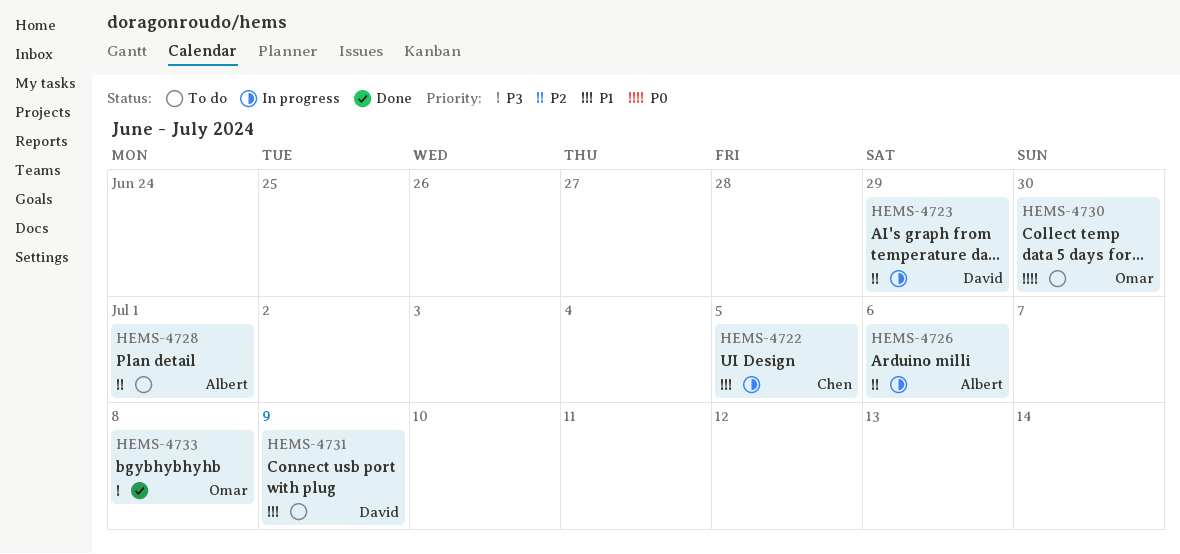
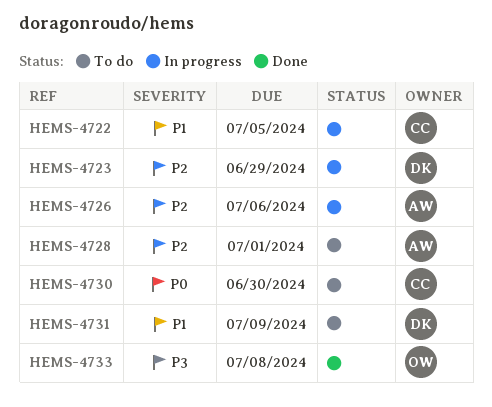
HEMS-4730, owner: Omar -> Chen

